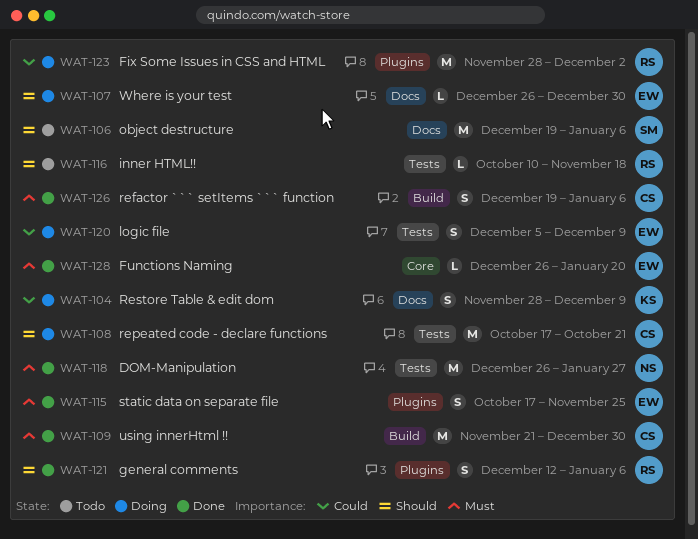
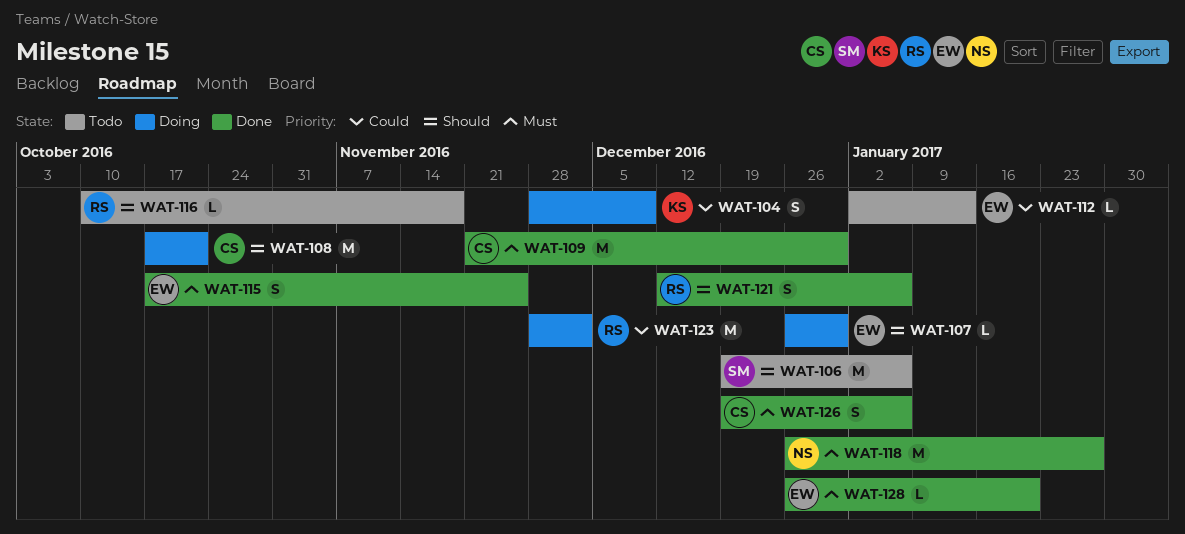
WAT-112: none -> present
WAT-120: present -> none

